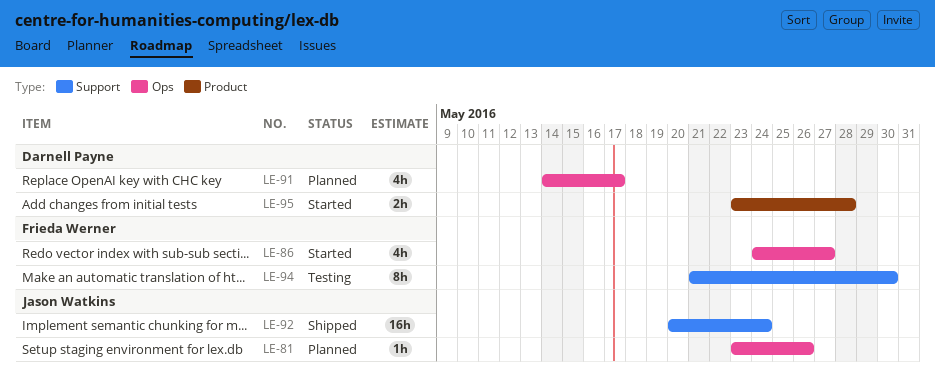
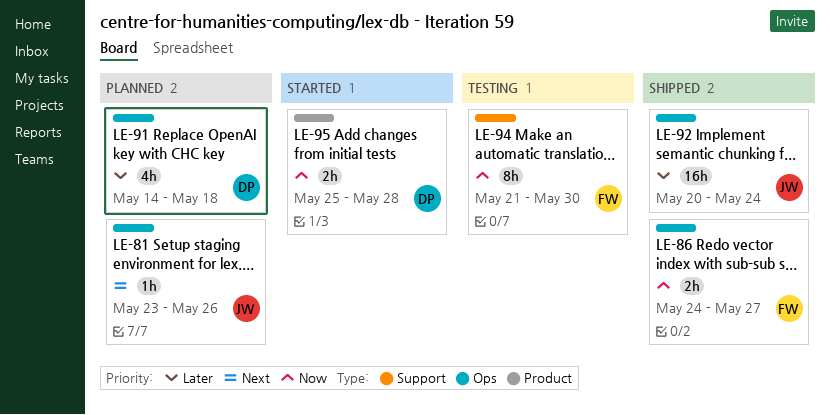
LE-86, status: Started -> Shipped
LE-86, estimate: 4h -> 2h
LE-91, due: May 17 -> May 18
LE-92, label: Support -> Ops
LE-95, start: May 23 -> May 25

